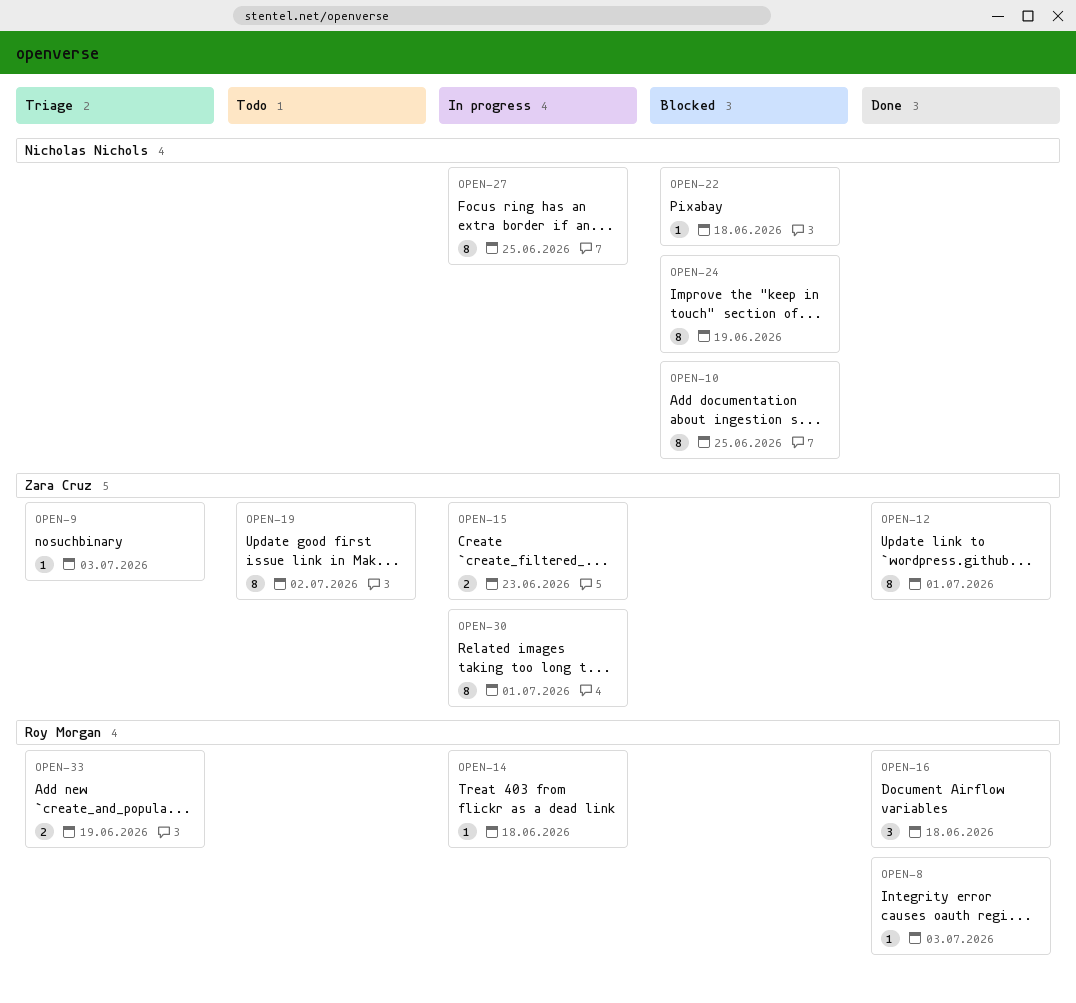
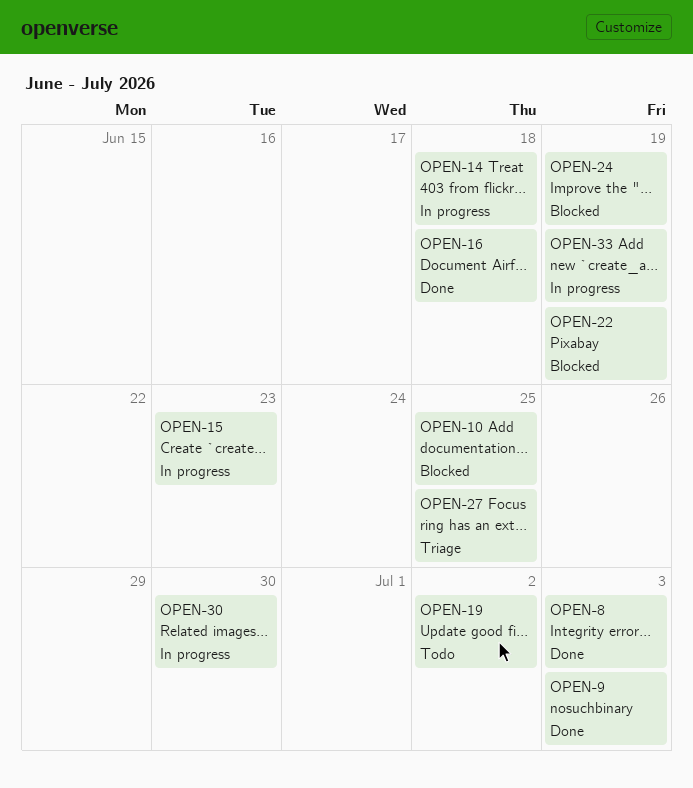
OPEN-9, status: Triage -> Done
OPEN-12: present -> none
OPEN-22, due: Jun 18 -> Jun 19
OPEN-27, status: In progress -> Triage
OPEN-30, due: Jul 1 -> Jun 30
OPEN-33, status: Triage -> In progress

